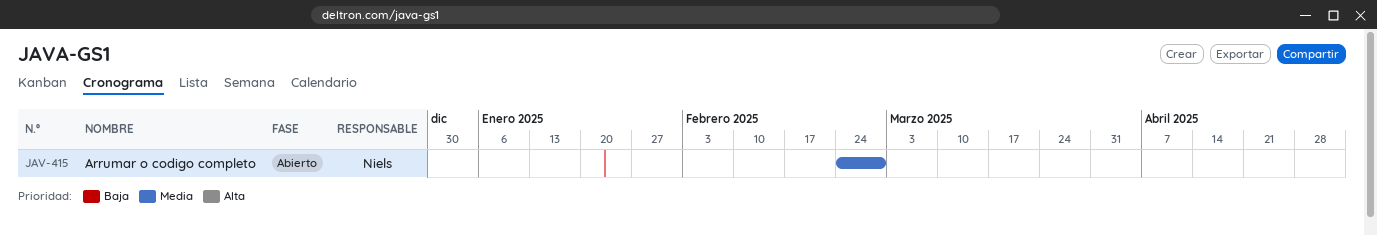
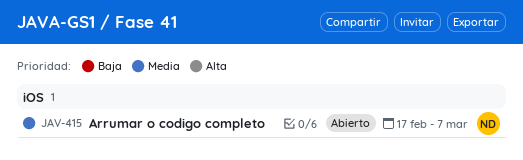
JAV-415, start: Feb 24 -> Feb 17
JAV-415, due: Feb 28 -> Mar 7

